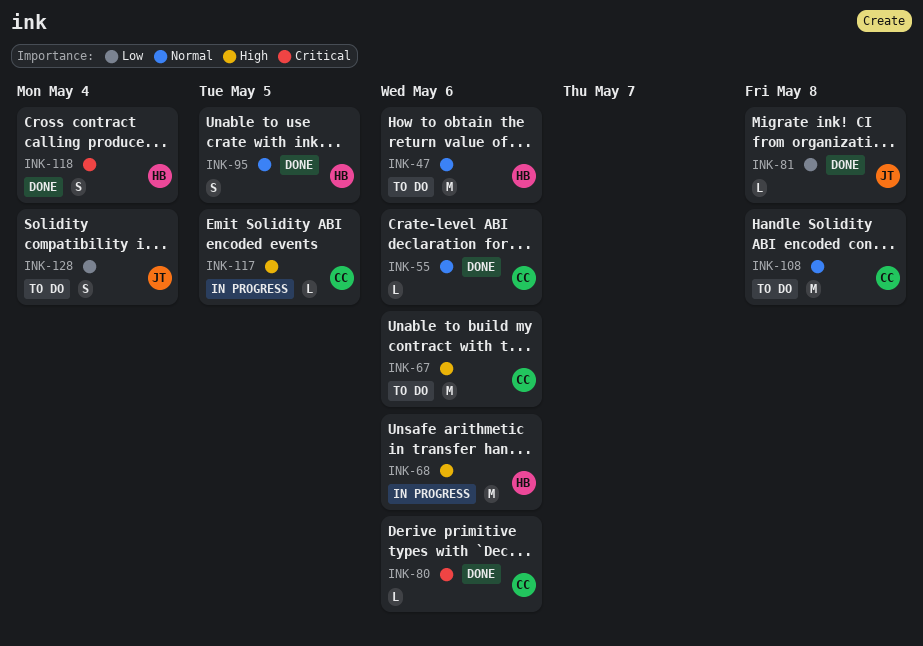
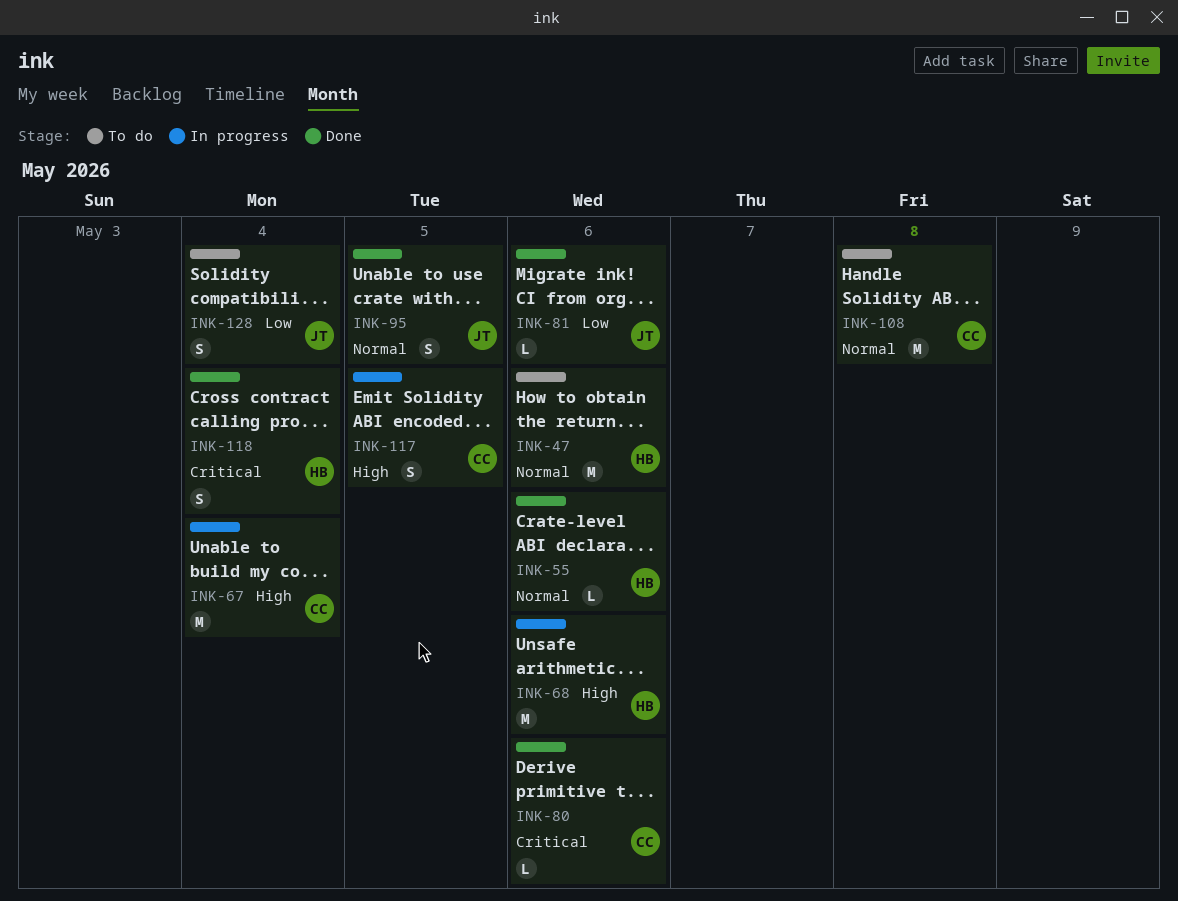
INK-55, owner: CC -> HB
INK-67, status: To do -> In progress
INK-67, due: May 6 -> May 4
INK-81, due: May 8 -> May 6
INK-95, owner: HB -> JT
INK-117, estimate: L -> S

